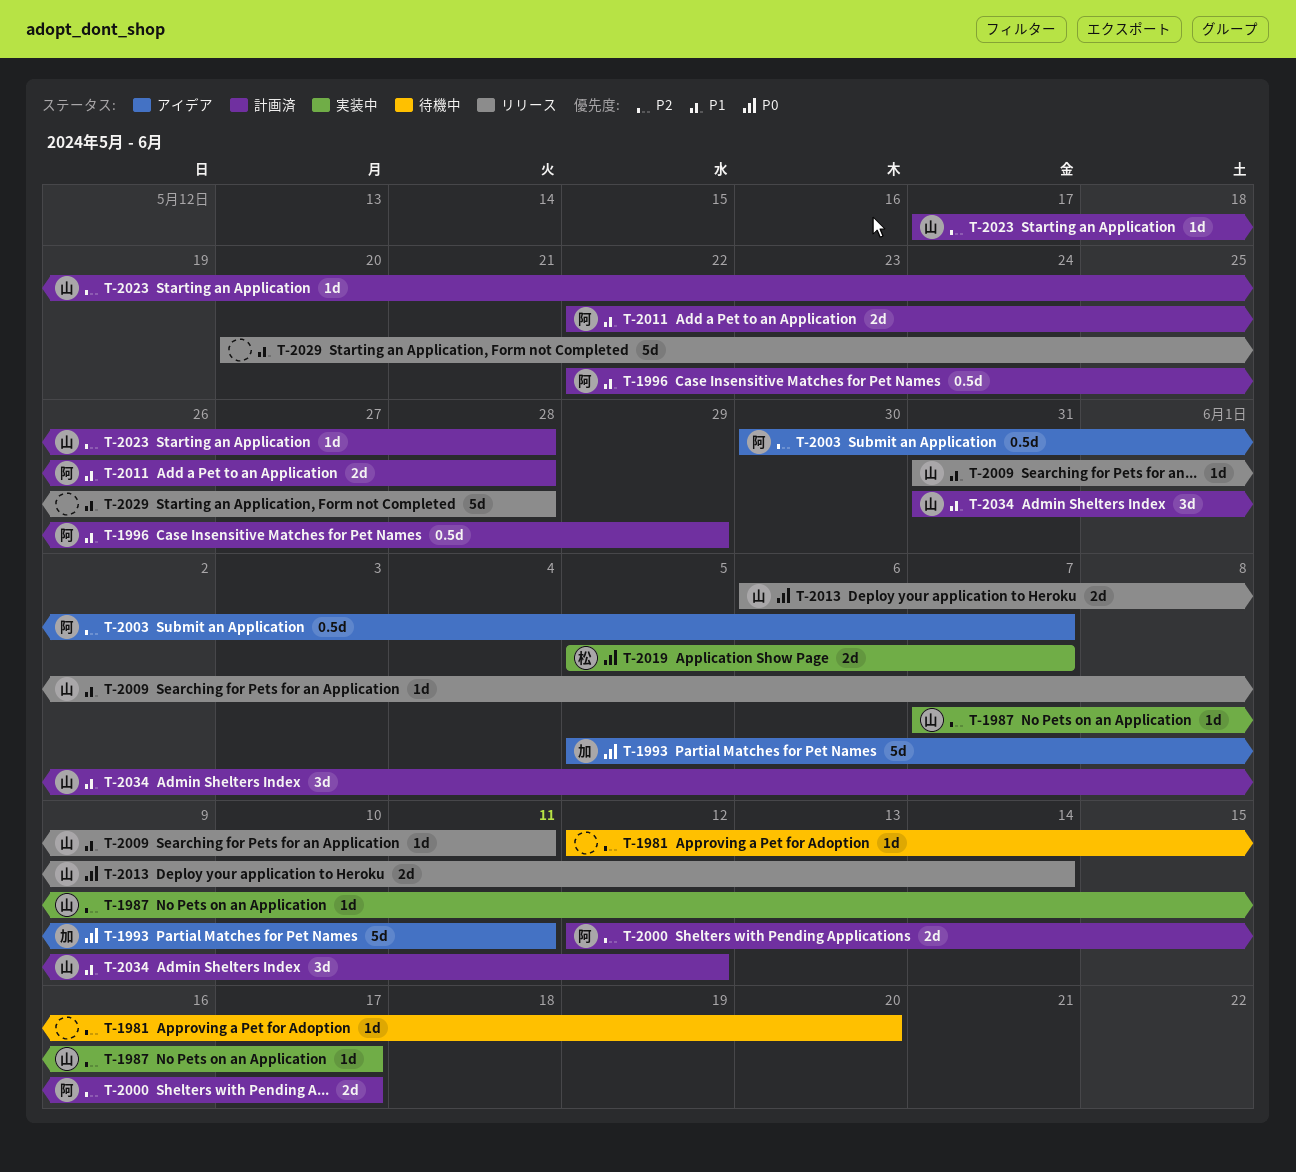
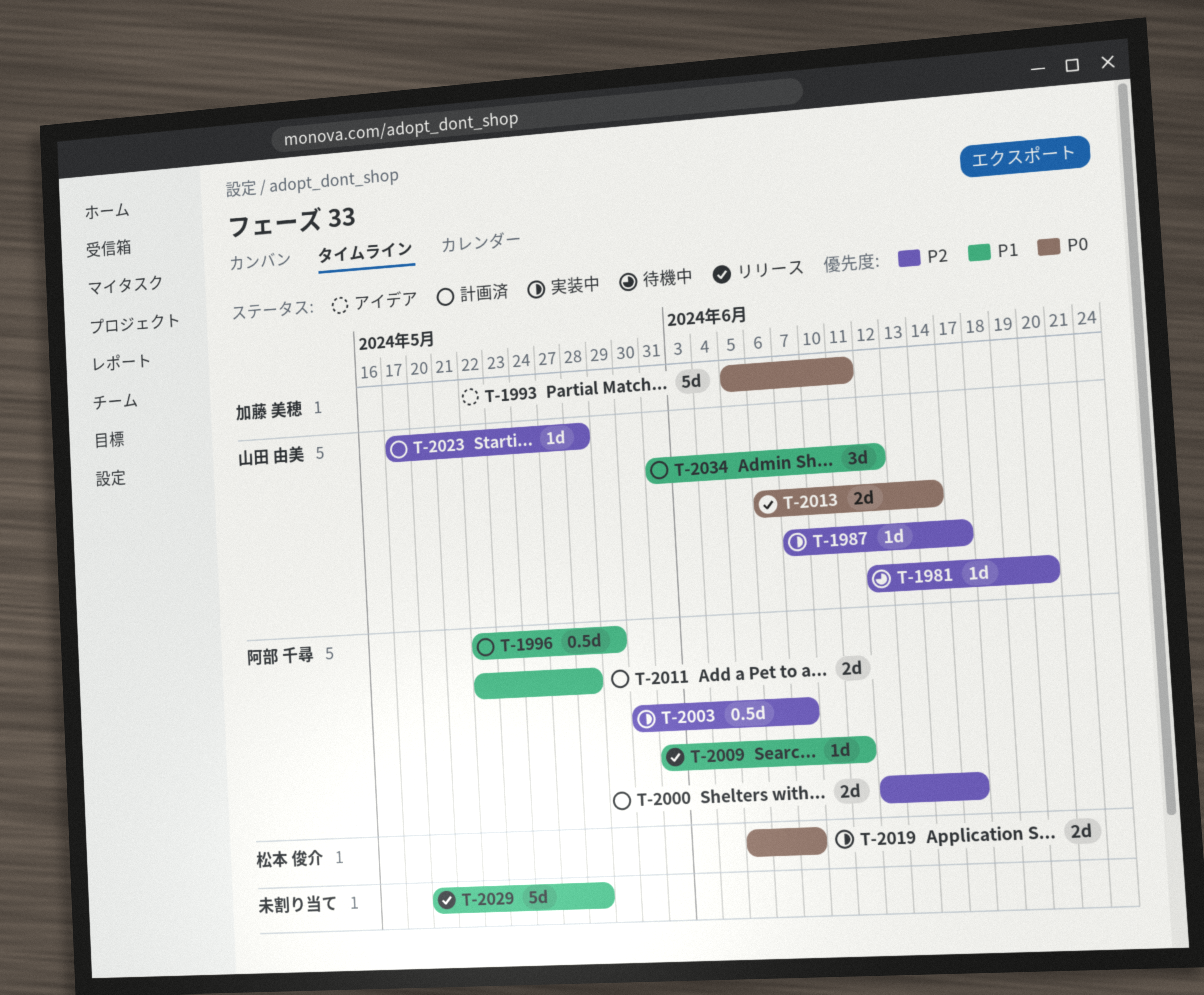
T-1981, owner: none -> 山田 由美
T-2003, status: アイデア -> 実装中
T-2009, owner: 山田 由美 -> 阿部 千尋

